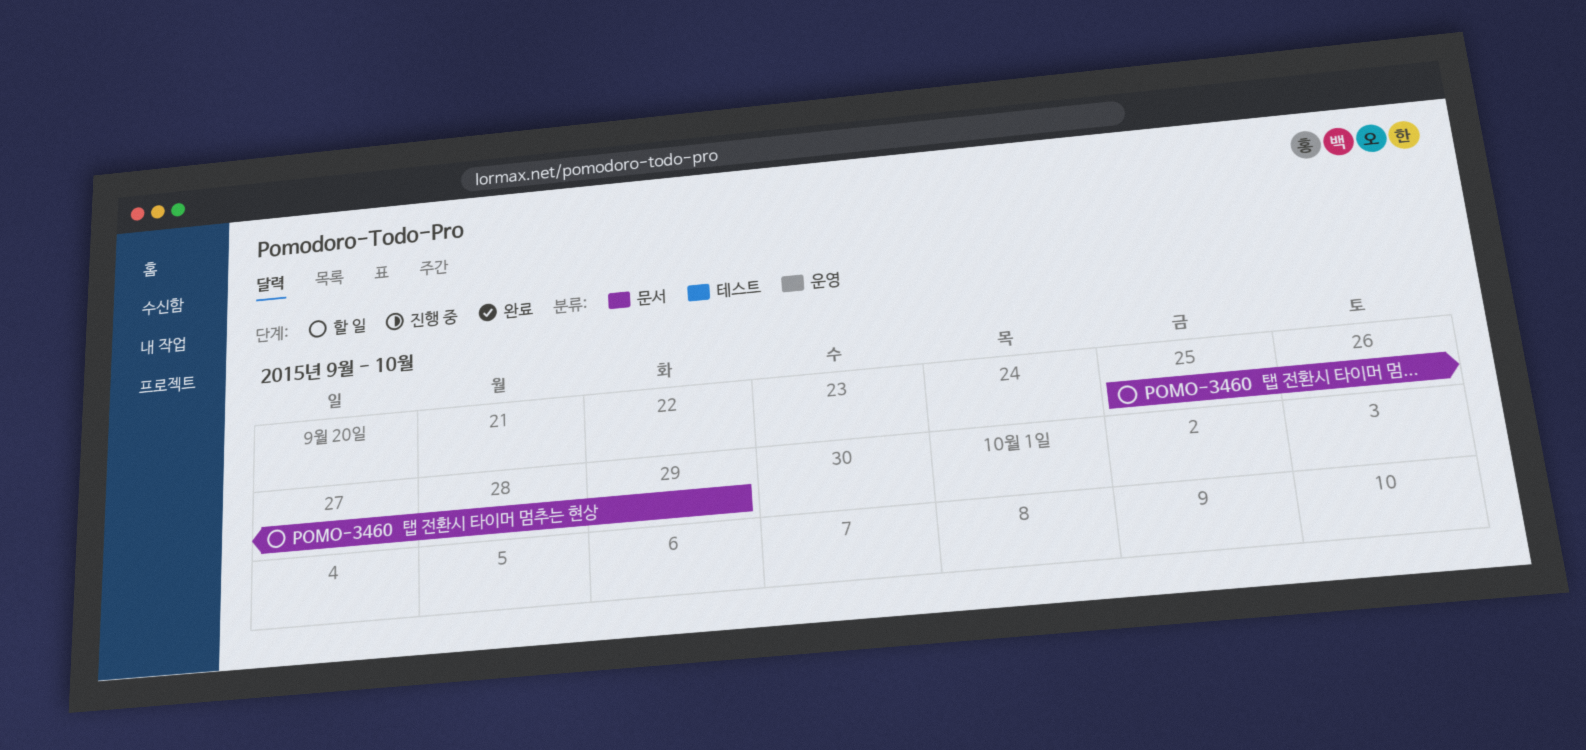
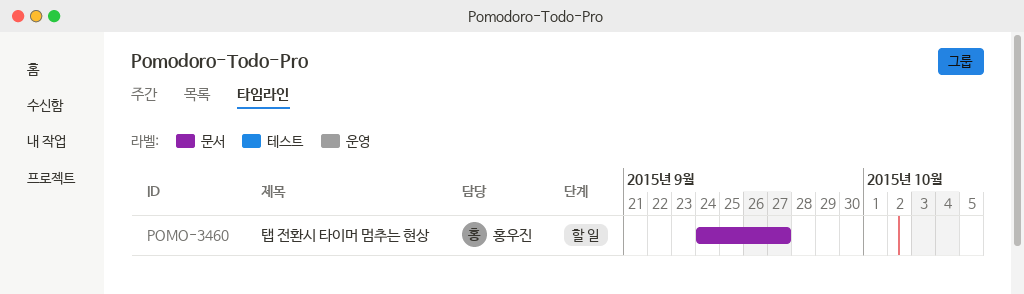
POMO-3460, start: Sep 25 -> Sep 24
POMO-3460, due: Sep 29 -> Sep 27

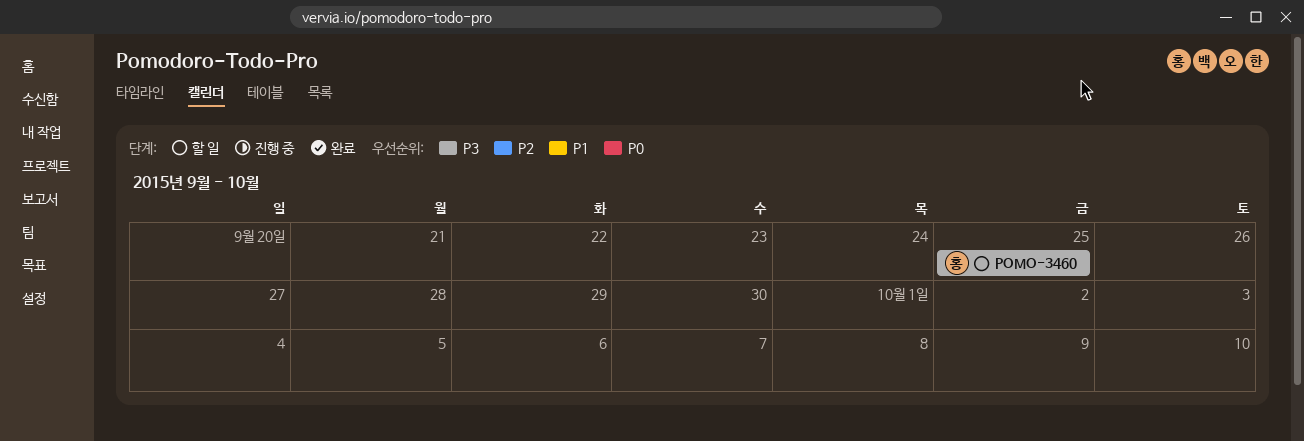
POMO-3460, start: Sep 24 -> Sep 25
POMO-3460, due: Sep 27 -> Sep 25

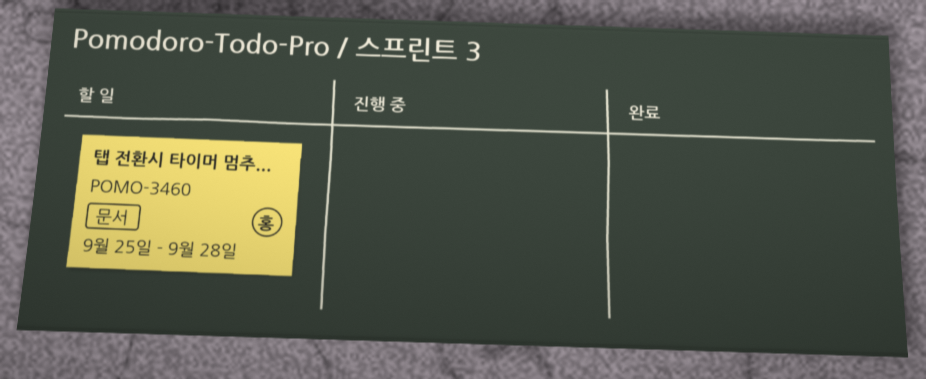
POMO-3460, due: Sep 25 -> Sep 28

